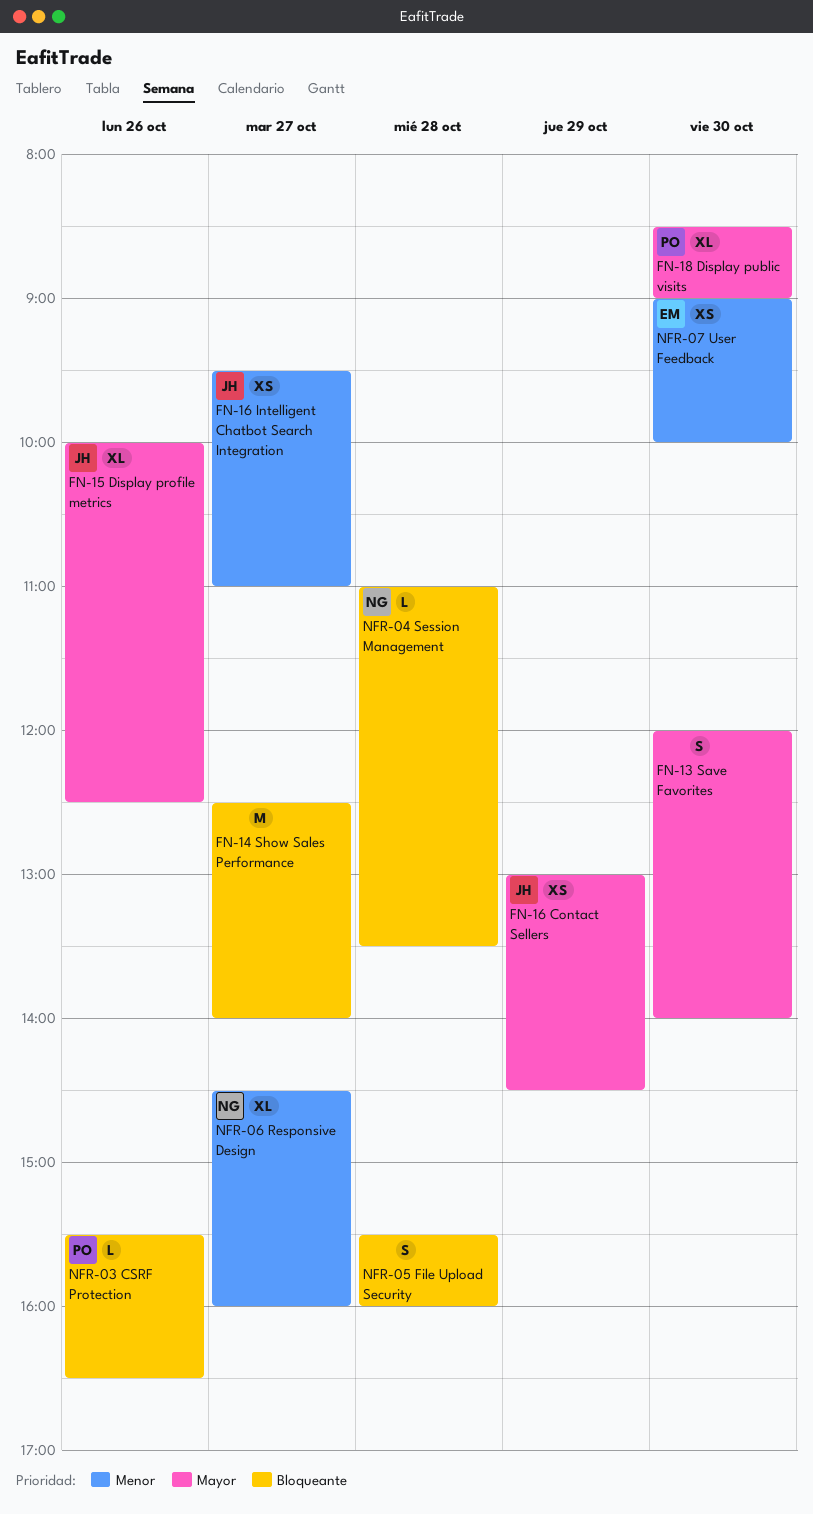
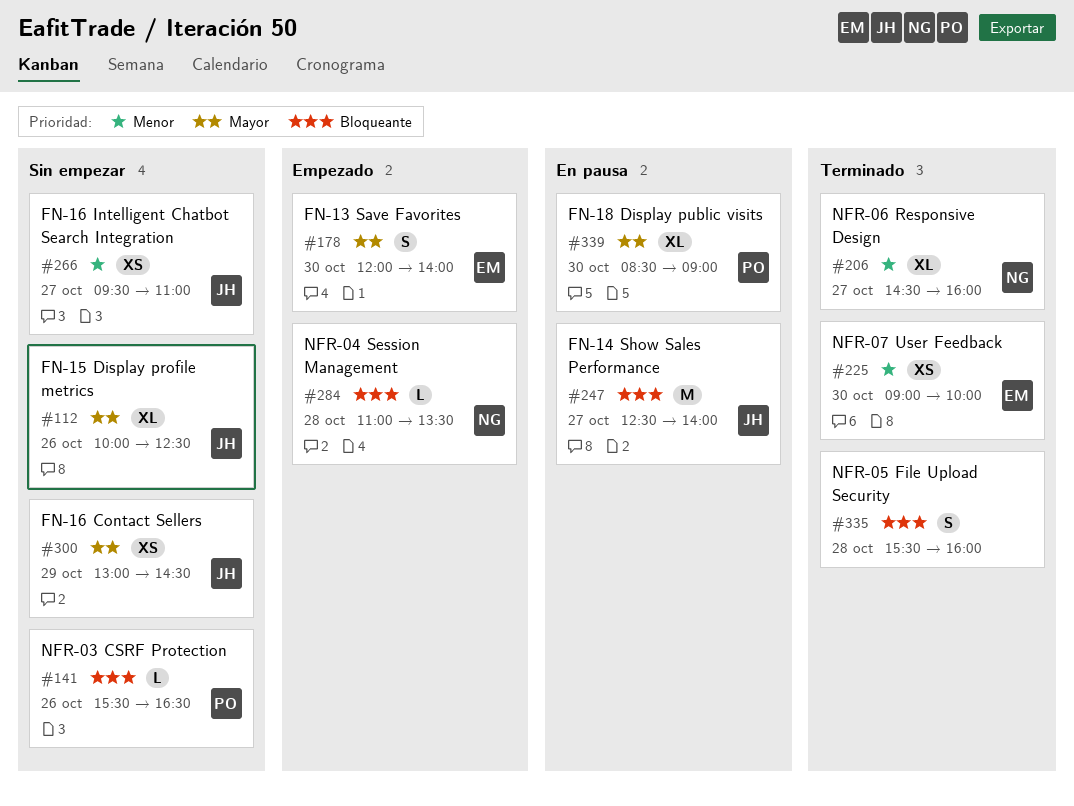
FN-13 Save Favorites, owner: none -> EM
FN-14 Show Sales Performance, owner: none -> JH

